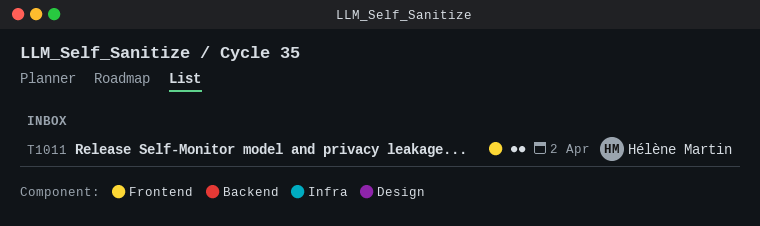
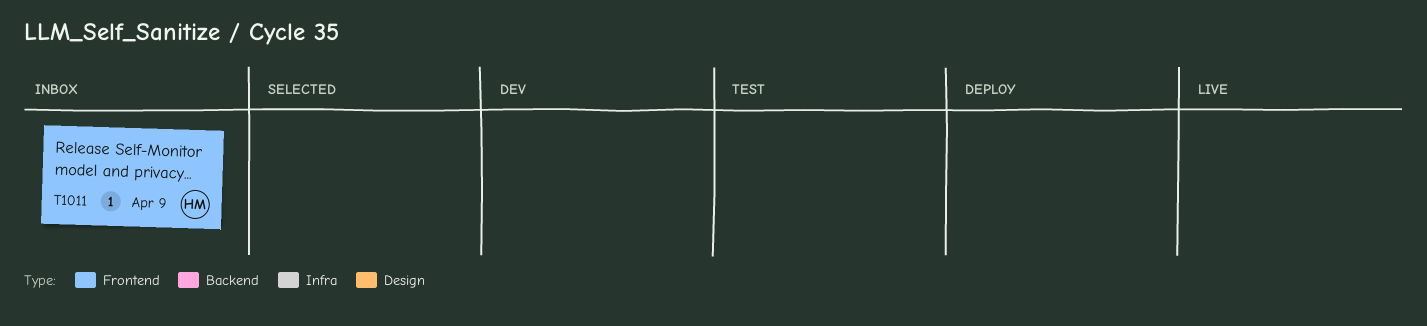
T1011, estimate: 2 -> 1
T1011, due: Apr 2 -> Apr 9

